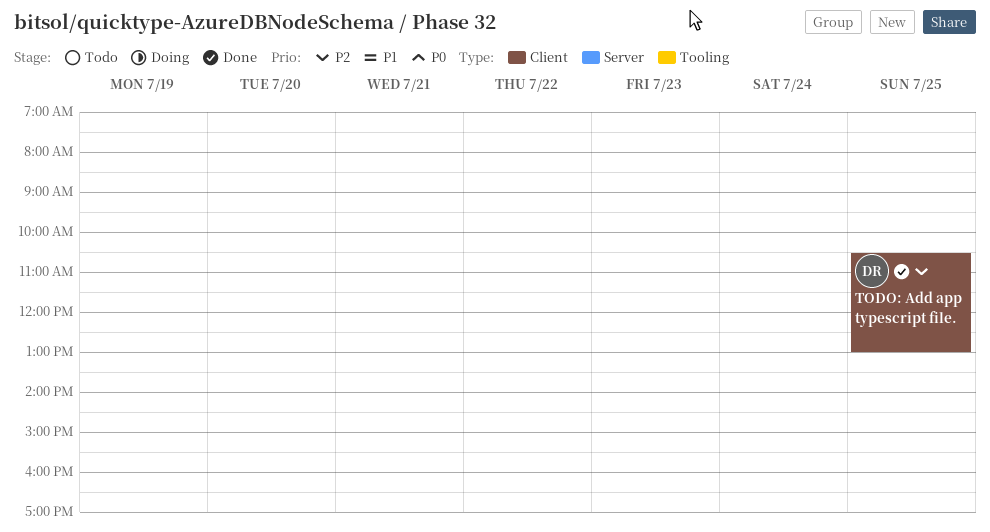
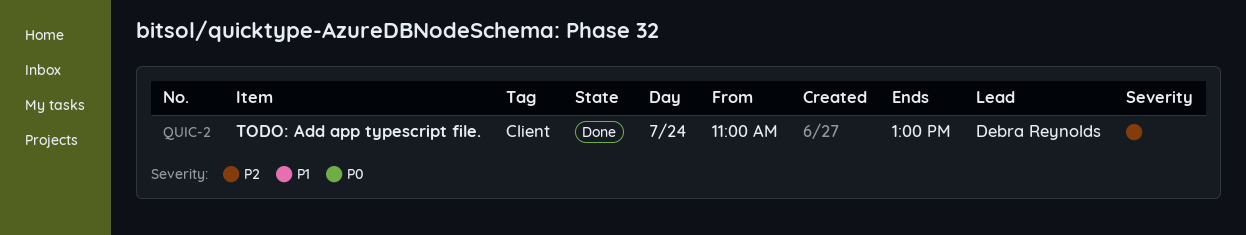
TODO: Add app typescript file., day: Jul 25 -> Jul 24
TODO: Add app typescript file., begins: 10:30 -> 11:00

